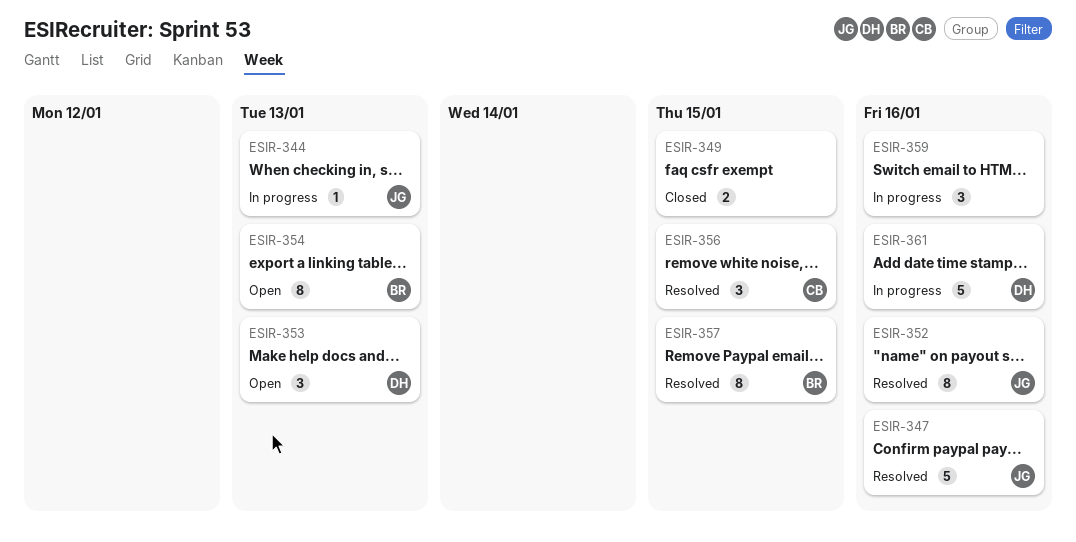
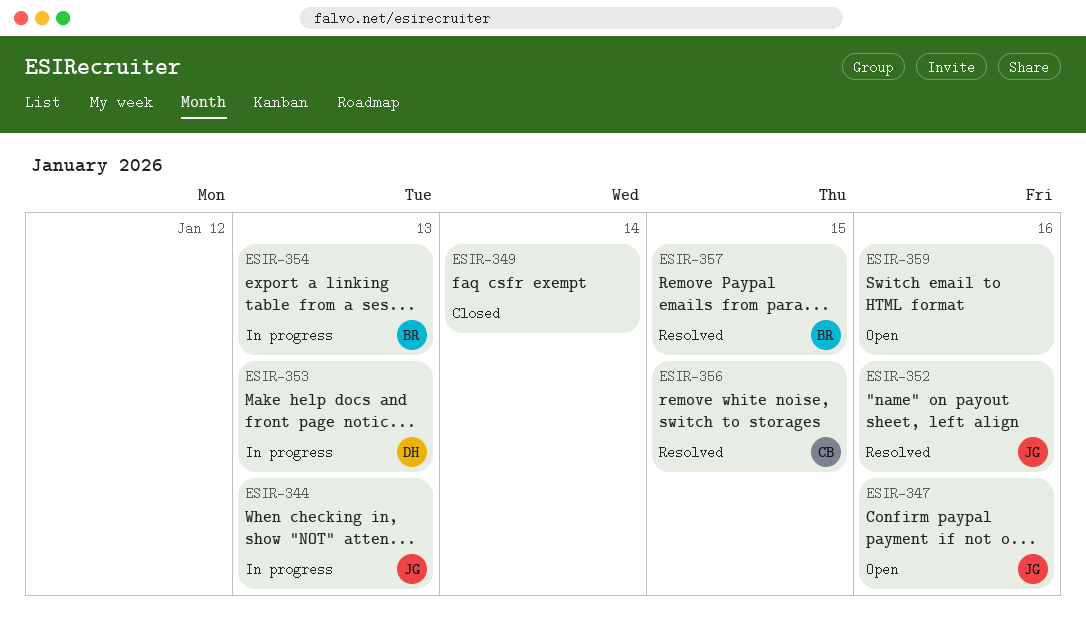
ESIR-347, status: Resolved -> Open
ESIR-349, due: Jan 15 -> Jan 14
ESIR-353, status: Open -> In progress
ESIR-354, status: Open -> In progress
ESIR-359, status: In progress -> Open
ESIR-361: present -> none

